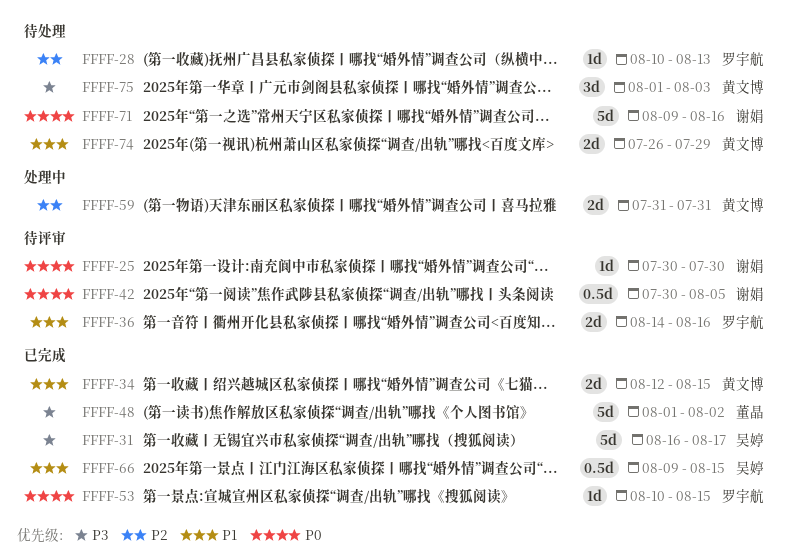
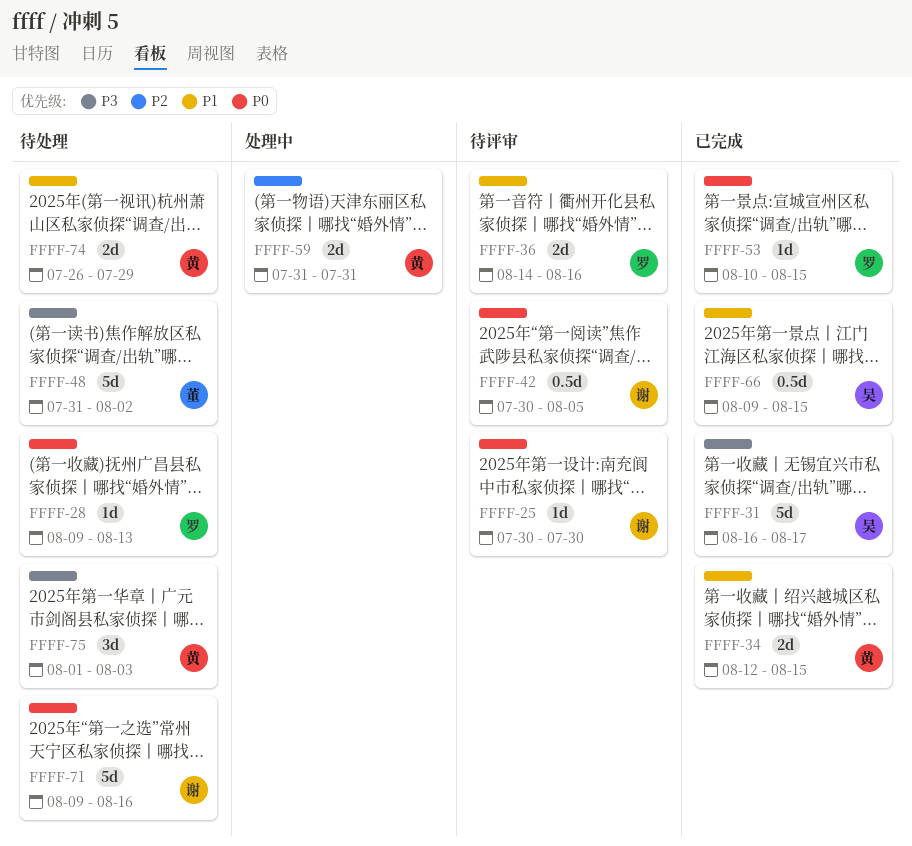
FFFF-28, priority: P2 -> P0
FFFF-28, start: Aug 10 -> Aug 9
FFFF-48, status: 已完成 -> 待处理
FFFF-48, start: Aug 1 -> Jul 31

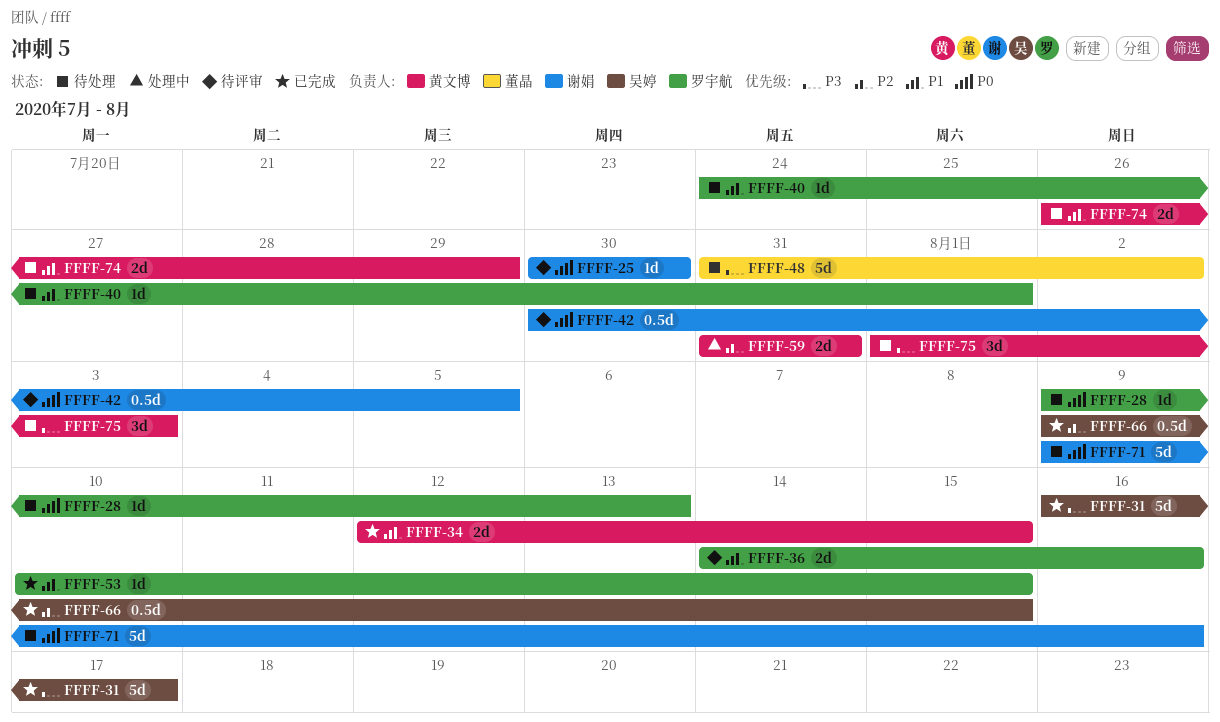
FFFF-40: none -> present
FFFF-53, priority: P0 -> P1
FFFF-66, priority: P1 -> P2

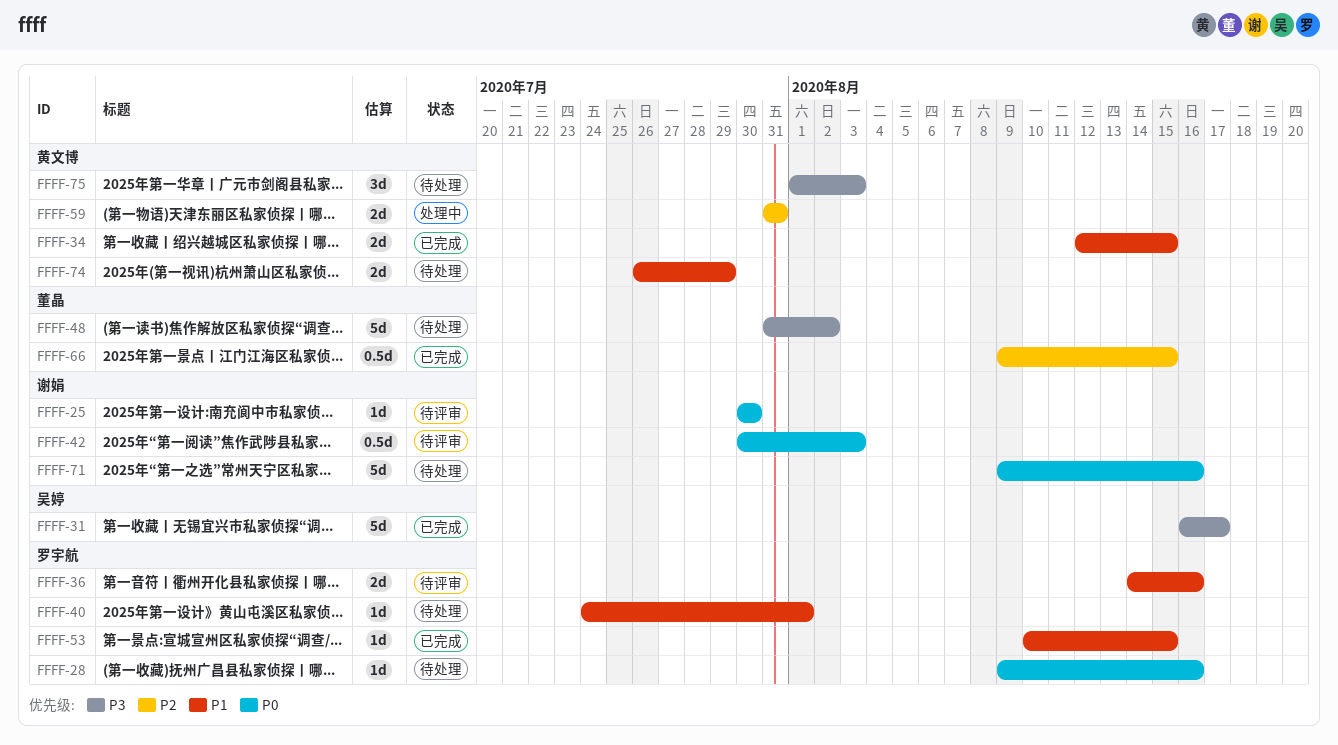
FFFF-28, due: Aug 13 -> Aug 16
FFFF-42, due: Aug 5 -> Aug 3
FFFF-66, owner: 吴婷 -> 董晶

